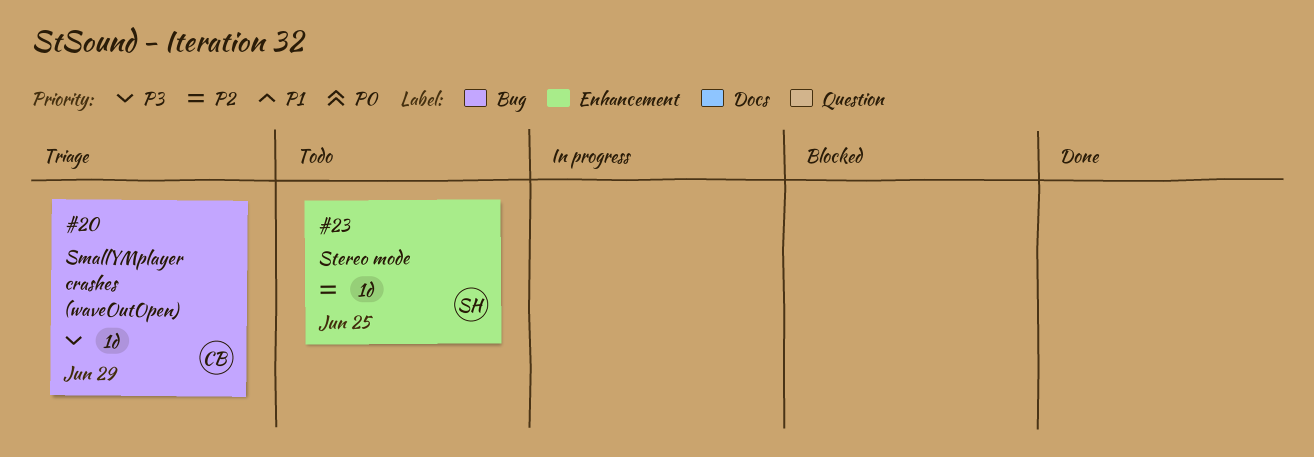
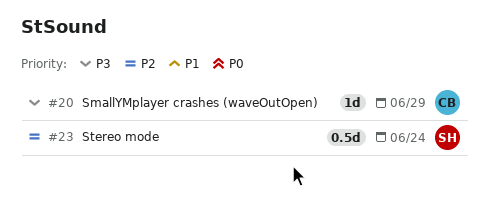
#23, estimate: 1d -> 0.5d
#23, due: Jun 25 -> Jun 24

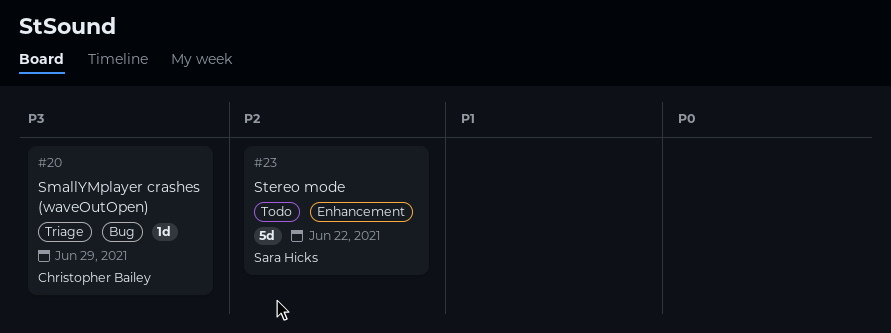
#23, estimate: 0.5d -> 5d
#23, due: Jun 24 -> Jun 22

